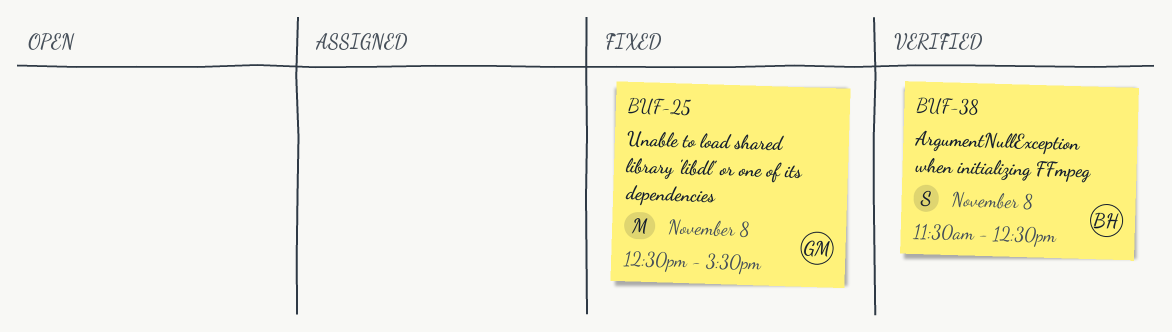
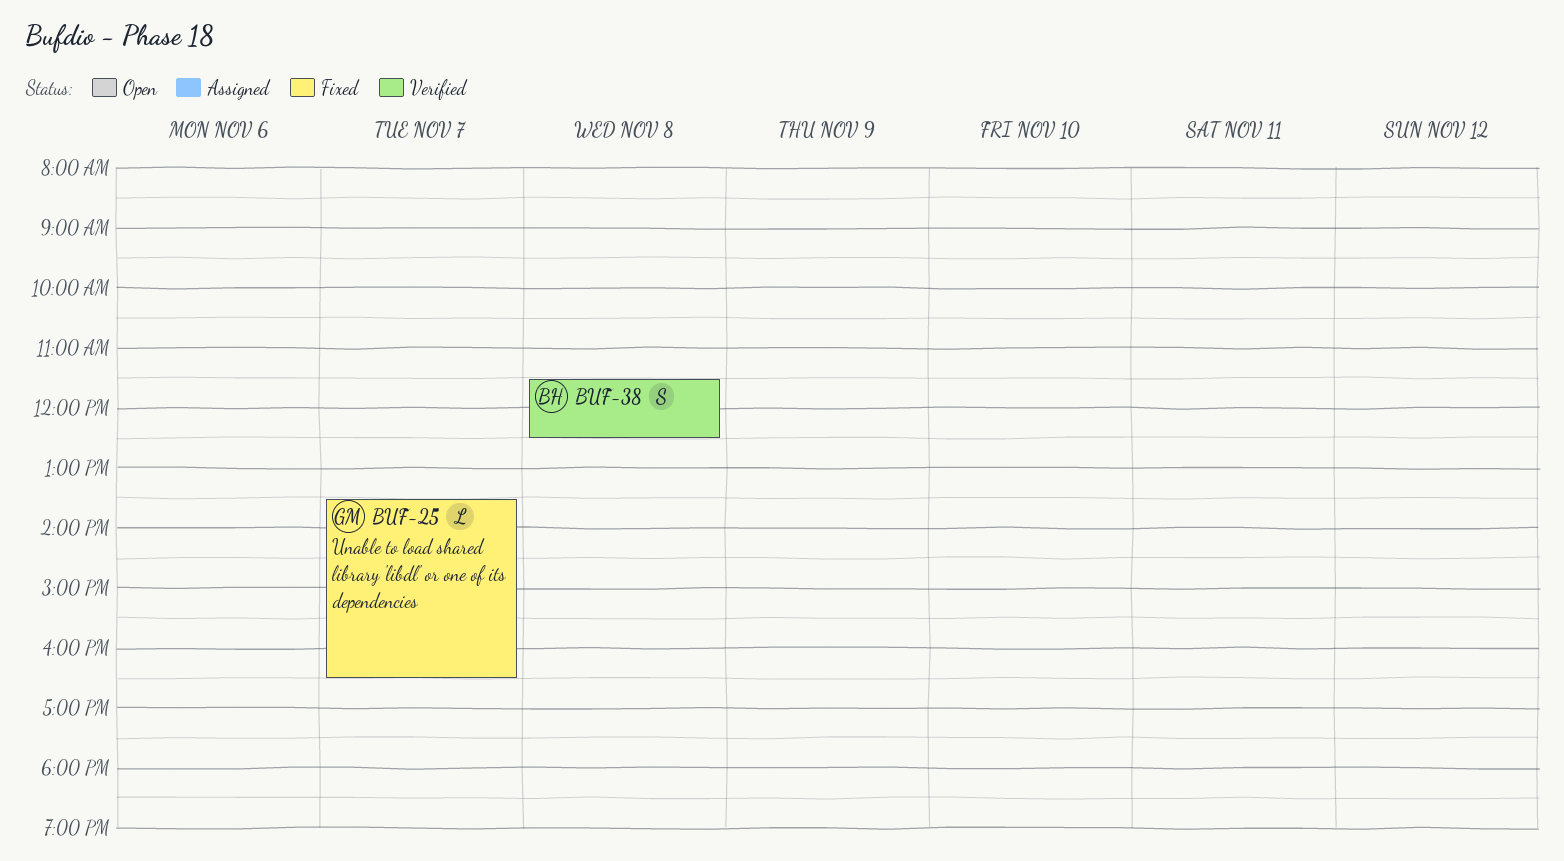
BUF-25, estimate: M -> L
BUF-25, day: Nov 8 -> Nov 7
BUF-25, begins: 12:30 -> 13:30
BUF-25, ends: 15:30 -> 16:30

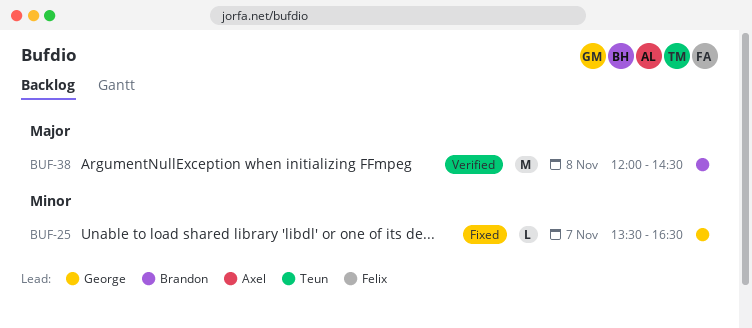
BUF-38, estimate: S -> M
BUF-38, begins: 11:30 -> 12:00
BUF-38, ends: 12:30 -> 14:30

